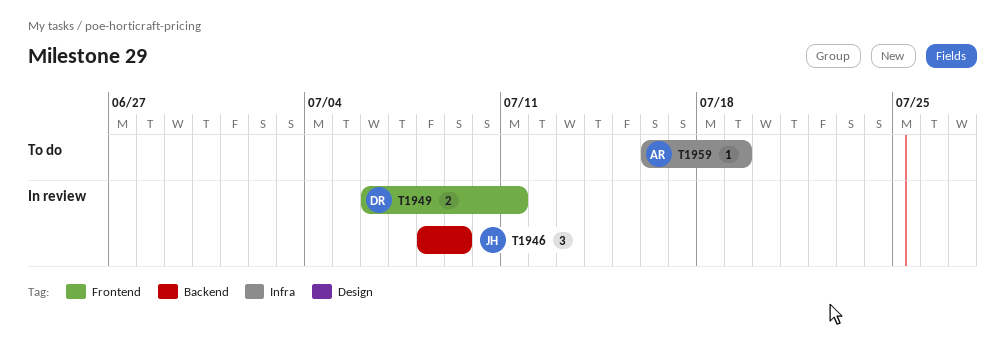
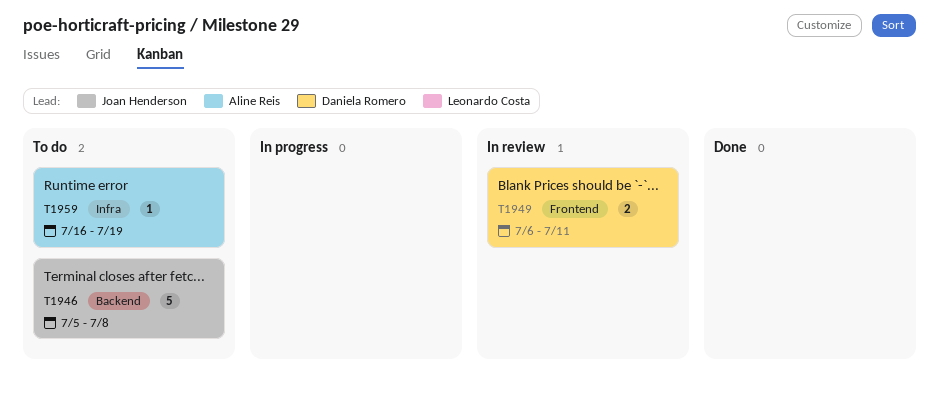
T1946, status: In review -> To do
T1946, estimate: 3 -> 5
T1946, start: Jul 8 -> Jul 5
T1946, due: Jul 9 -> Jul 8

